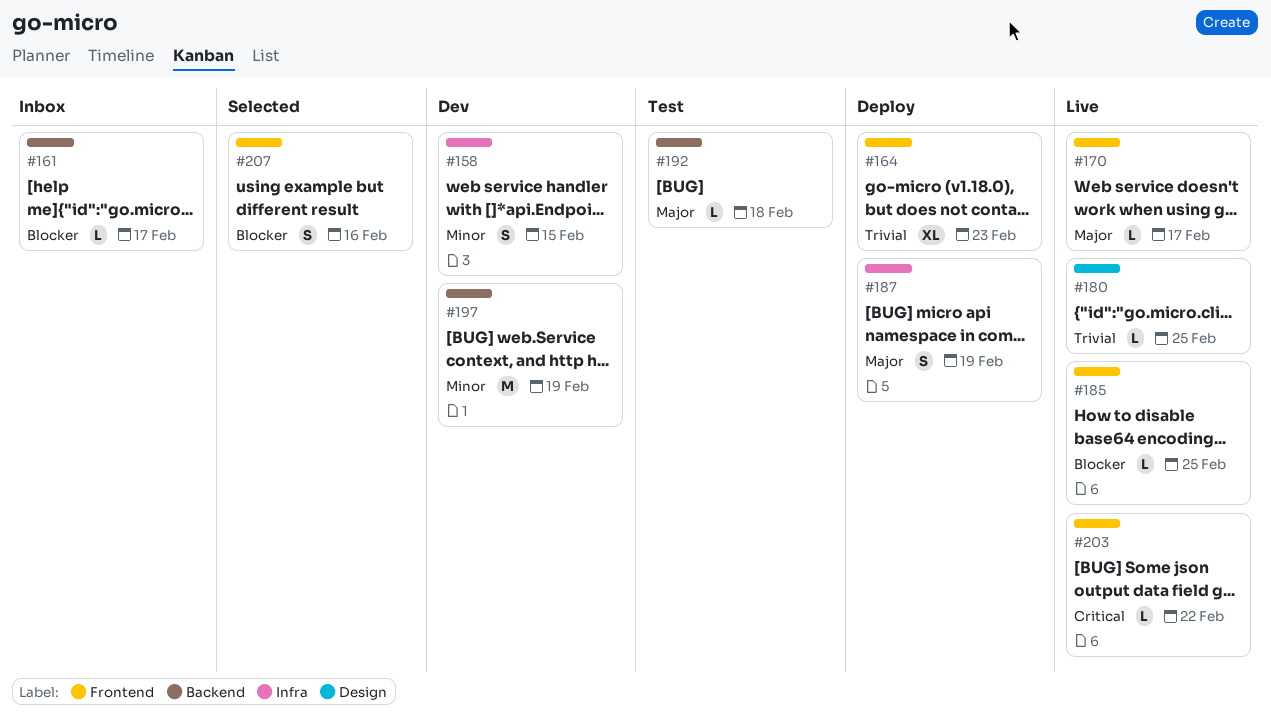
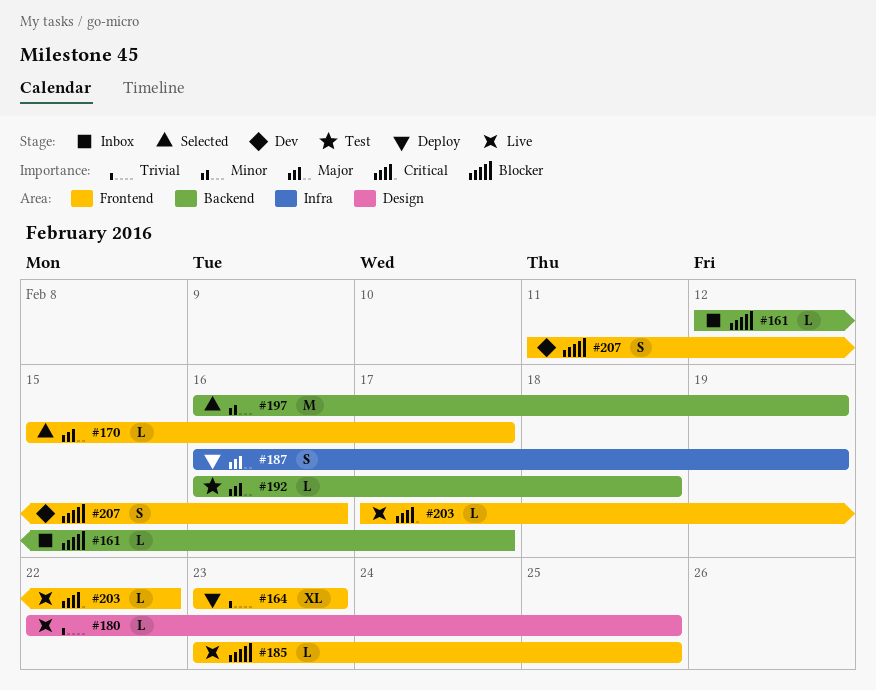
#158: present -> none
#170, status: Live -> Selected
#197, status: Dev -> Selected
#207, status: Selected -> Dev

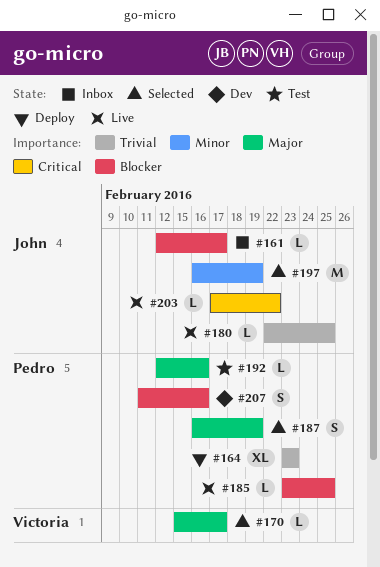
#187, status: Deploy -> Selected
#192, start: Feb 16 -> Feb 12
#192, due: Feb 18 -> Feb 16

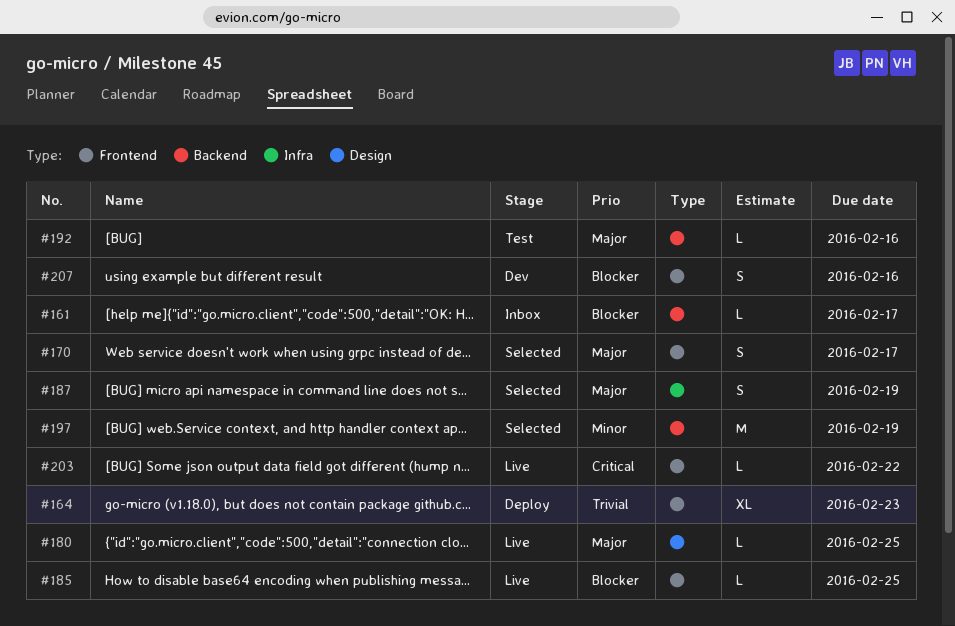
#170, estimate: L -> S
#180, priority: Trivial -> Major

